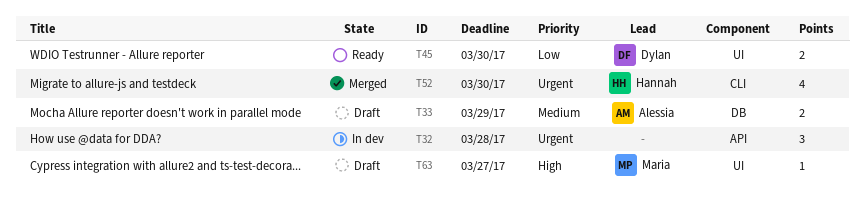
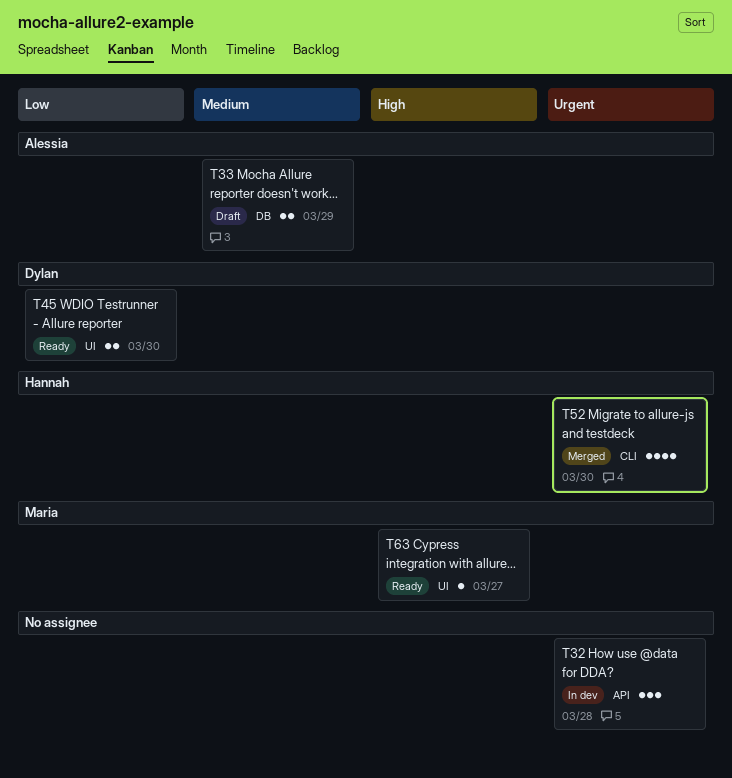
T63, status: Draft -> Ready

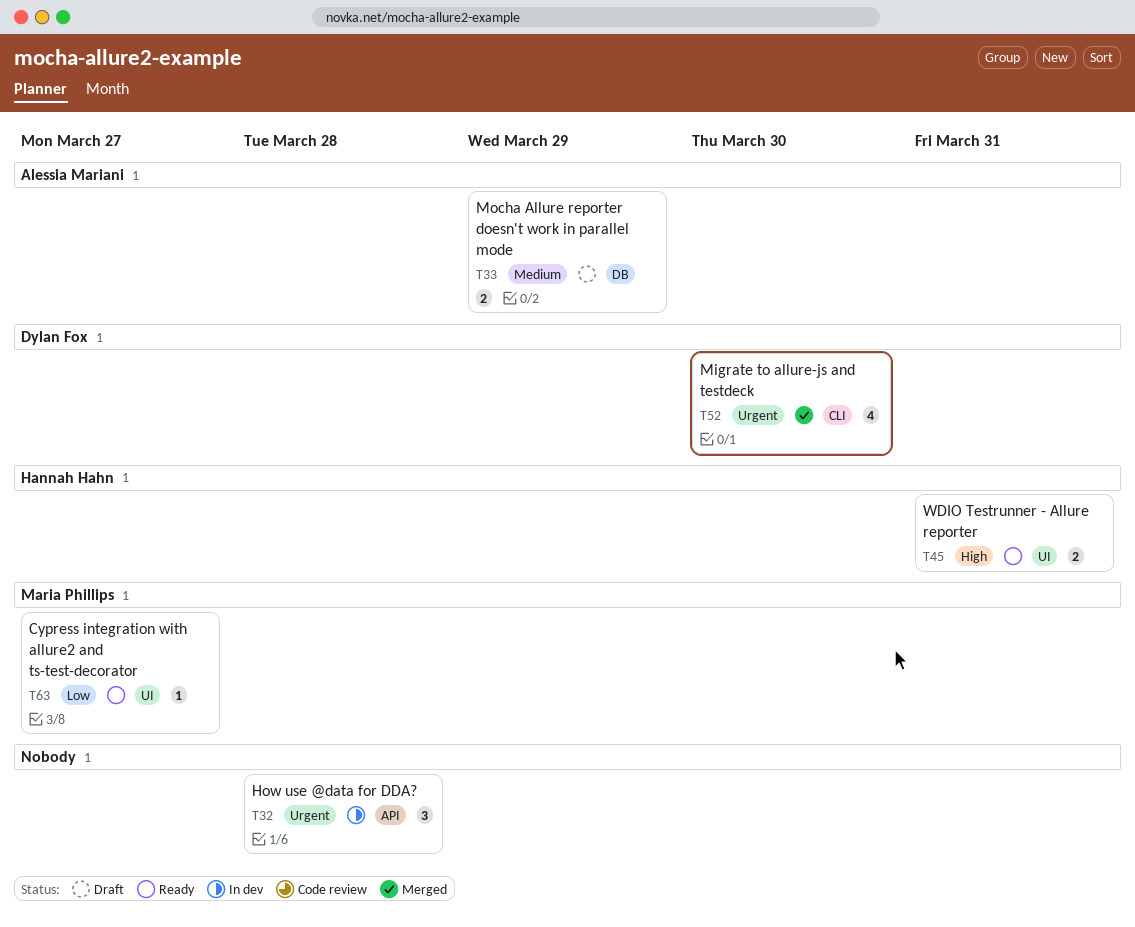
T45, owner: Dylan Fox -> Hannah Hahn
T45, priority: Low -> High
T45, due: Mar 30 -> Mar 31
T52, owner: Hannah Hahn -> Dylan Fox
T63, priority: High -> Low

